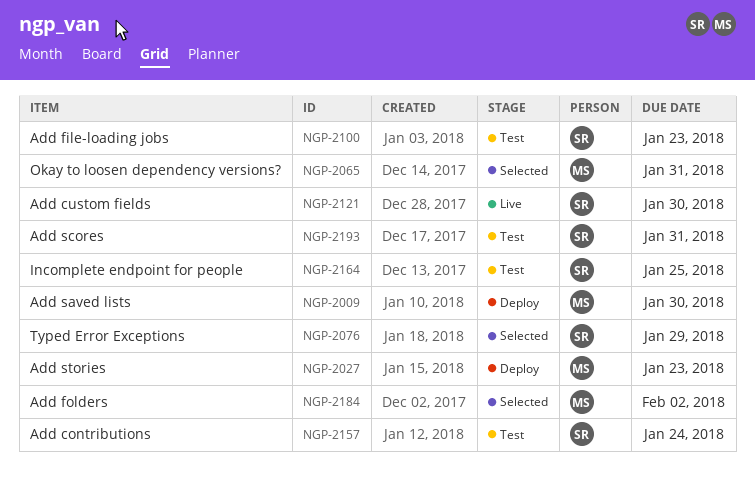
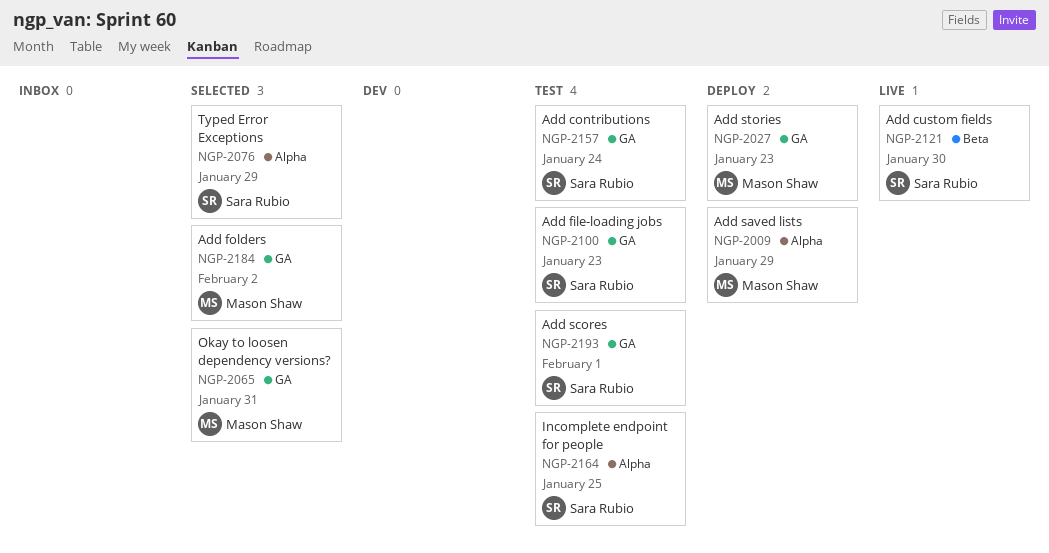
NGP-2009, due: Jan 30 -> Jan 29
NGP-2193, due: Jan 31 -> Feb 1

